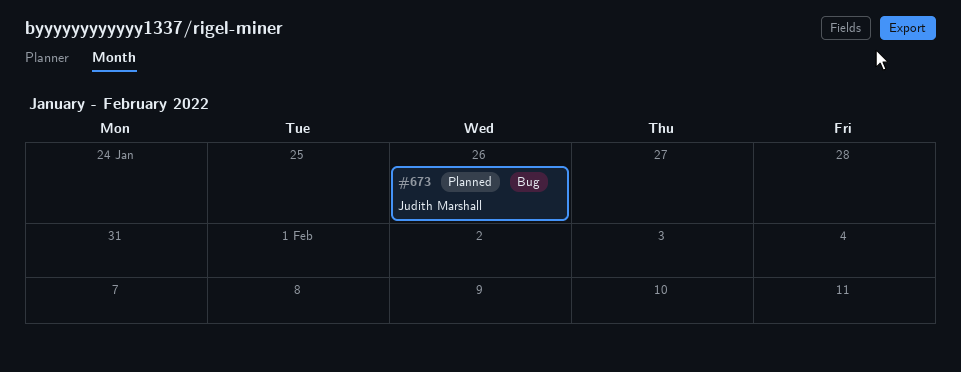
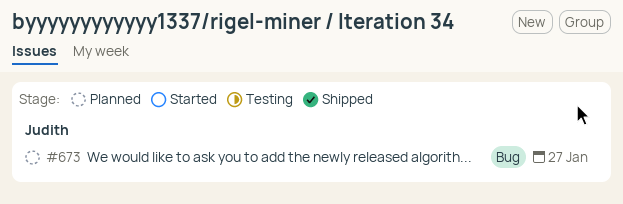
#673, due: Jan 26 -> Jan 27

